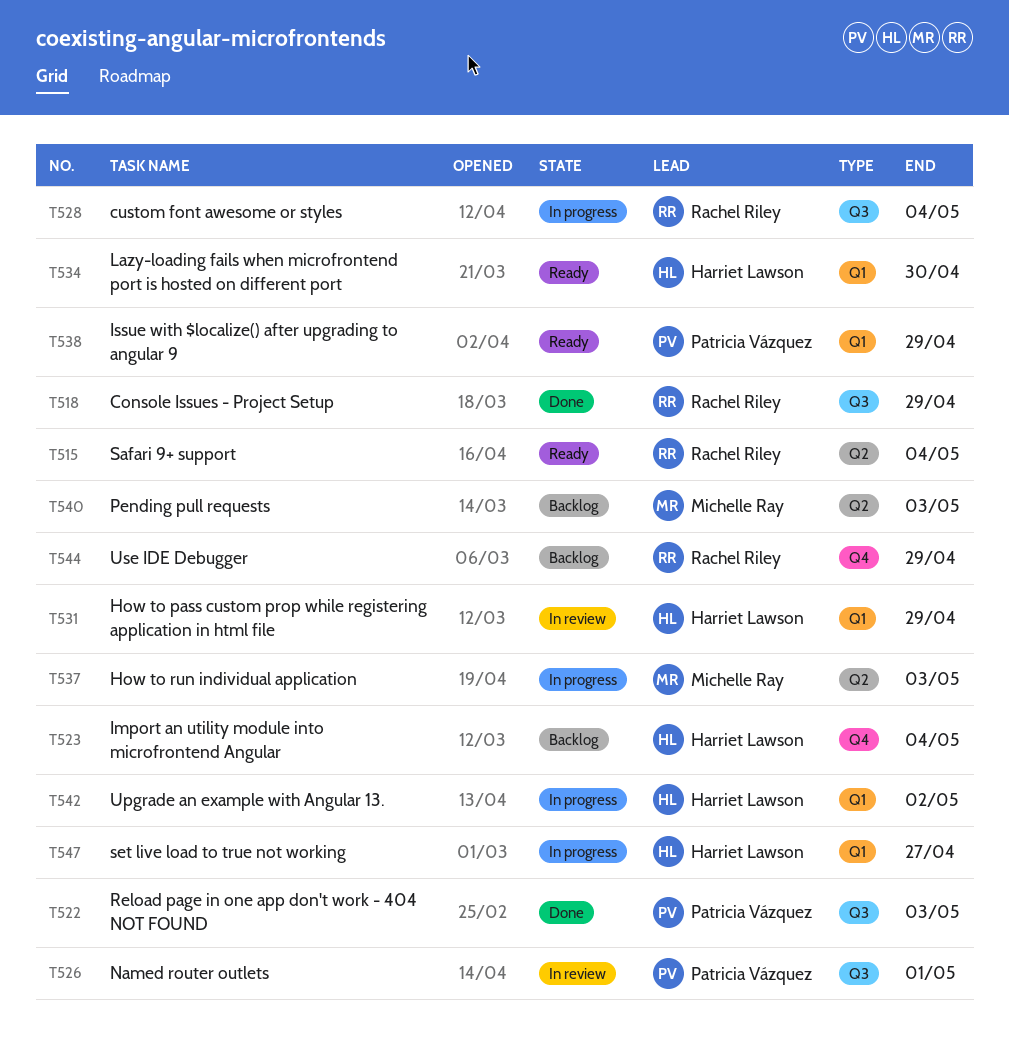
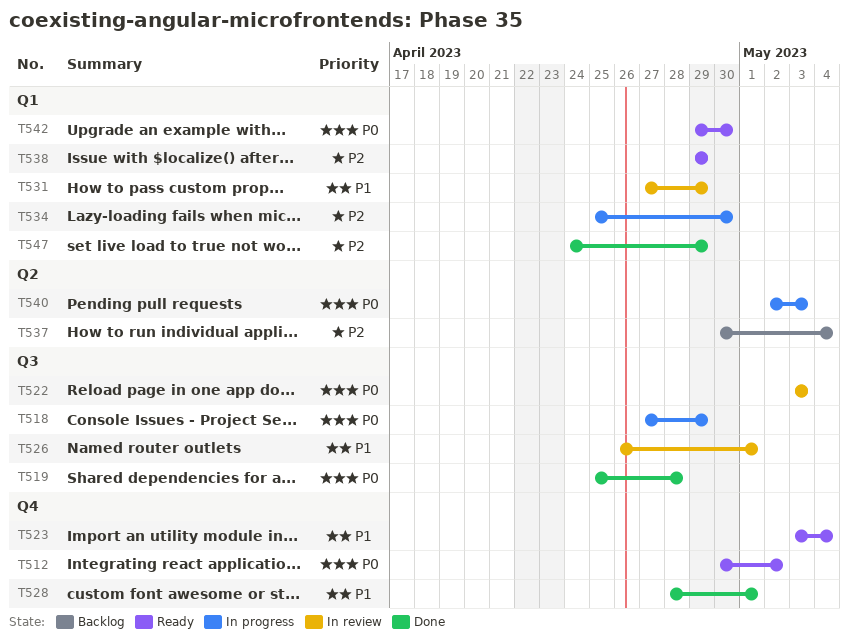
T512: none -> present
T515: present -> none
T518, status: Done -> In progress
T519: none -> present
T522, status: Done -> In review
T523, status: Backlog -> Ready
T528, status: In progress -> Done
T528, label: Q3 -> Q4
T528, due: May 4 -> May 1
T534, status: Ready -> In progress
T537, status: In progress -> Backlog
T537, due: May 3 -> May 4
T540, status: Backlog -> In progress
T542, status: In progress -> Ready
T542, due: May 2 -> Apr 30
T544: present -> none
T547, status: In progress -> Done
T547, due: Apr 27 -> Apr 29

